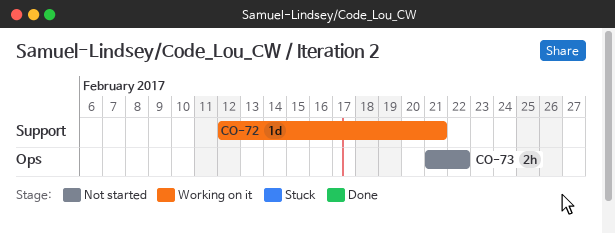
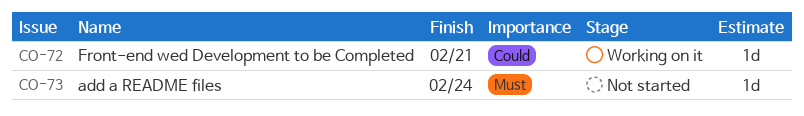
CO-73, estimate: 2h -> 1d
CO-73, due: Feb 22 -> Feb 24

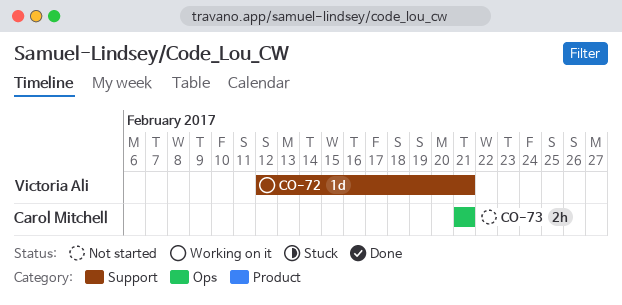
CO-73, estimate: 1d -> 2h
CO-73, due: Feb 24 -> Feb 21

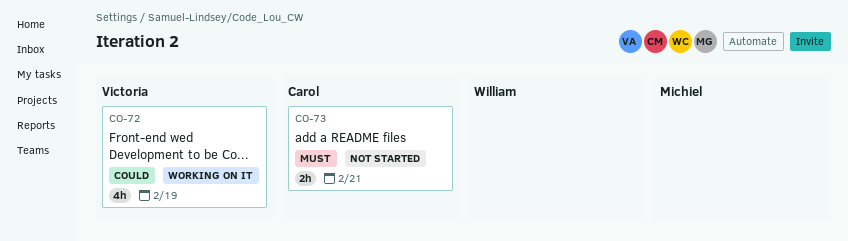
CO-72, estimate: 1d -> 4h
CO-72, due: Feb 21 -> Feb 19

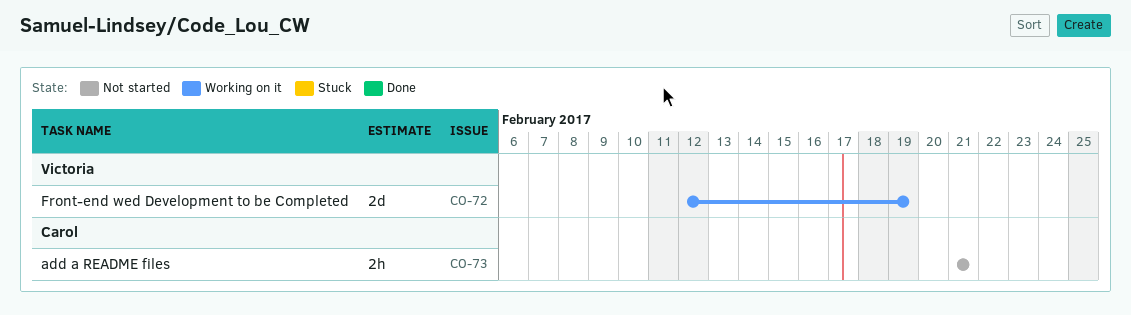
CO-72, estimate: 4h -> 2d

